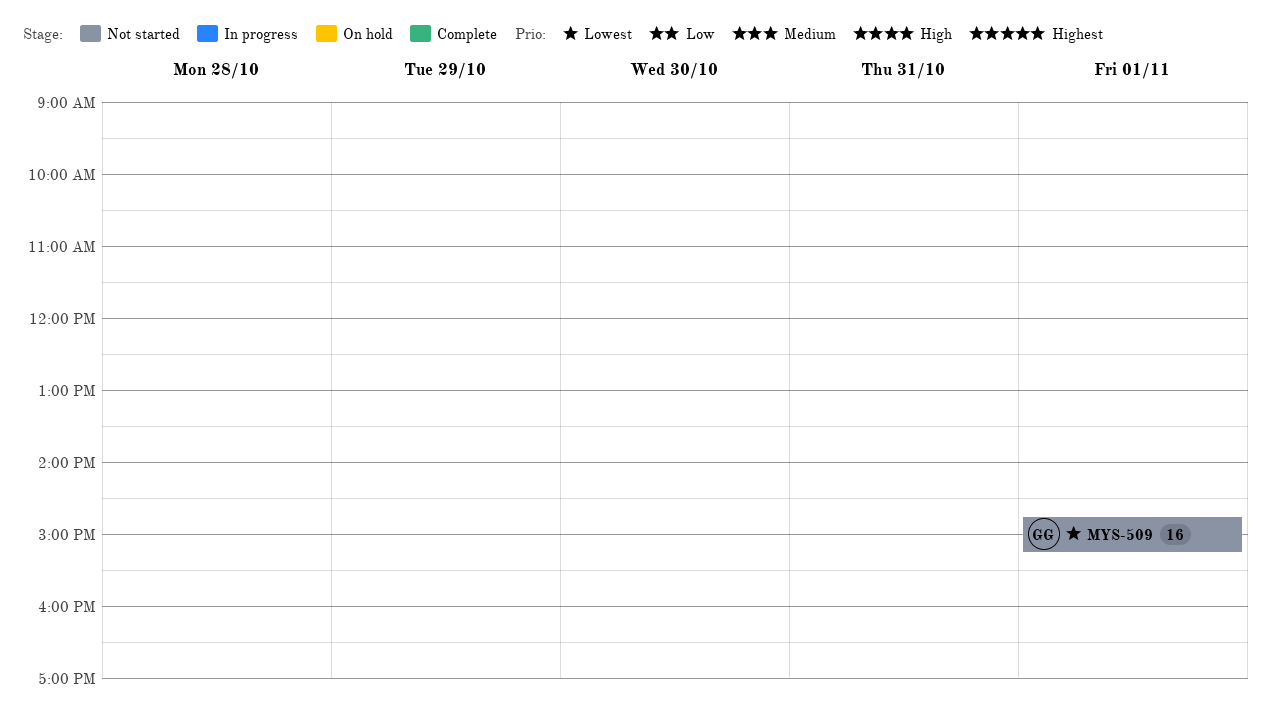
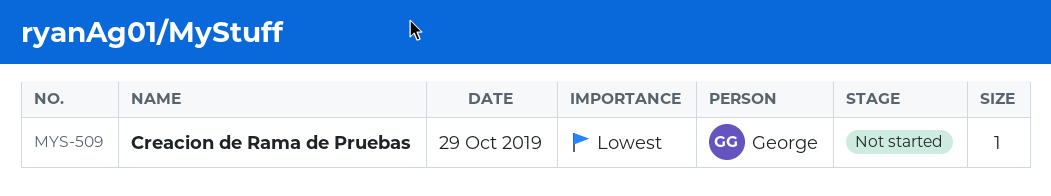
MYS-509, estimate: 16 -> 1
MYS-509, day: Nov 1 -> Oct 29

